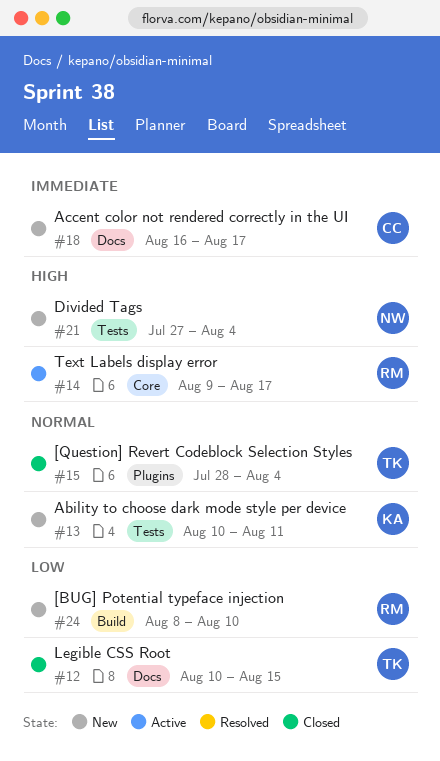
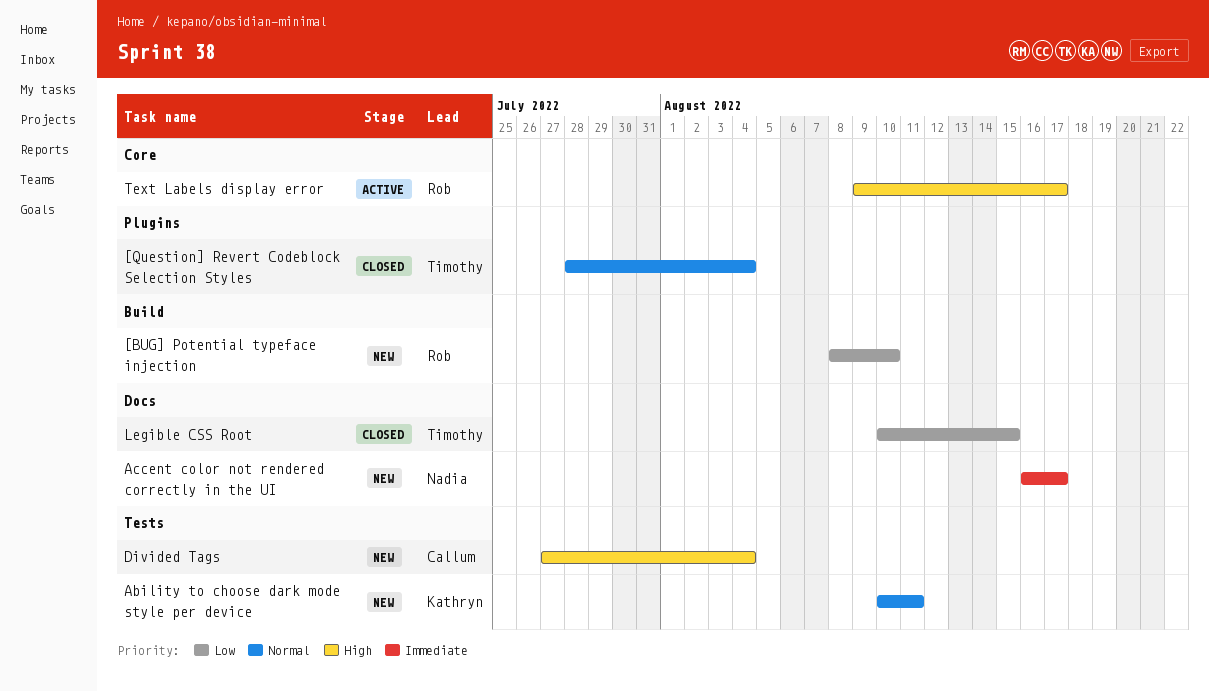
Accent color not rendered correctly in the UI, owner: Callum -> Nadia
Divided Tags, owner: Nadia -> Callum

